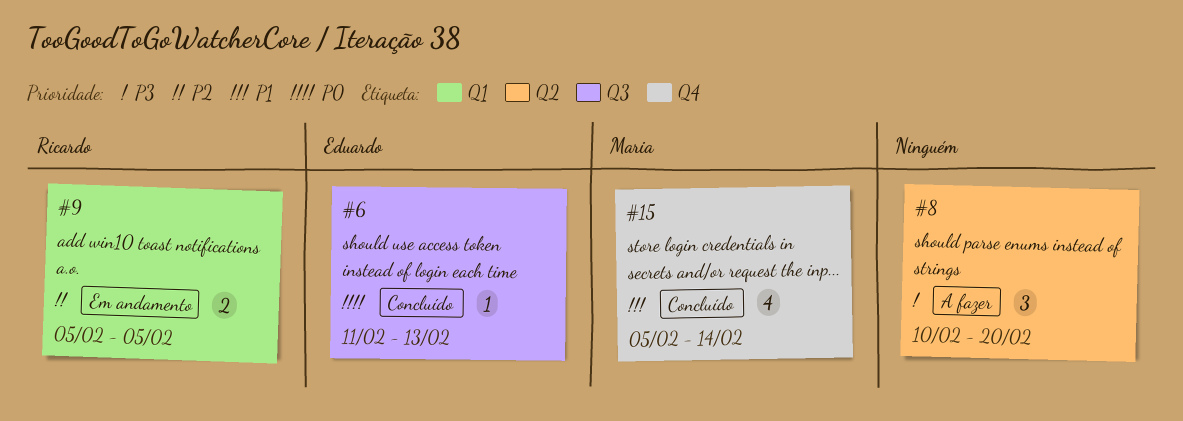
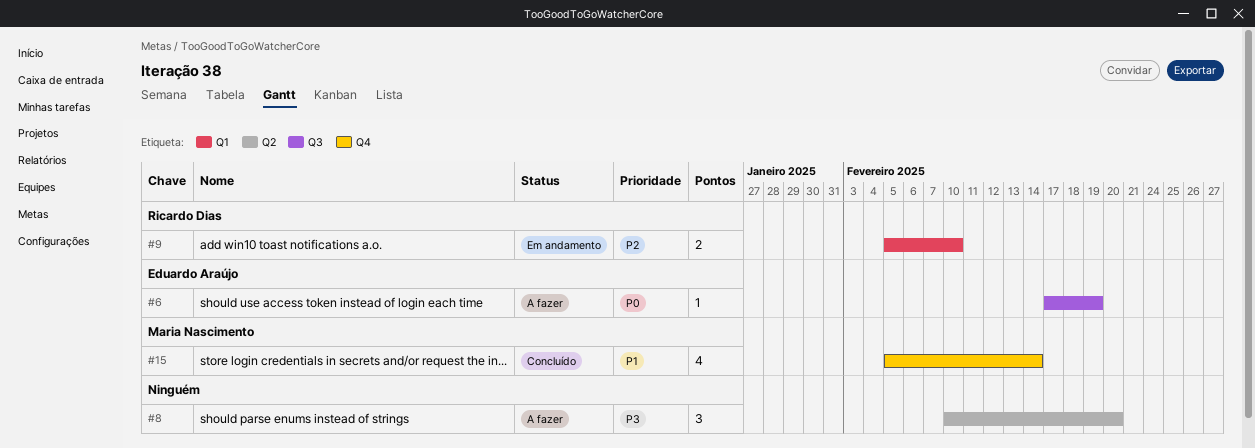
#6, status: Concluído -> A fazer
#6, start: Feb 11 -> Feb 17
#6, due: Feb 13 -> Feb 19
#9, due: Feb 5 -> Feb 10

